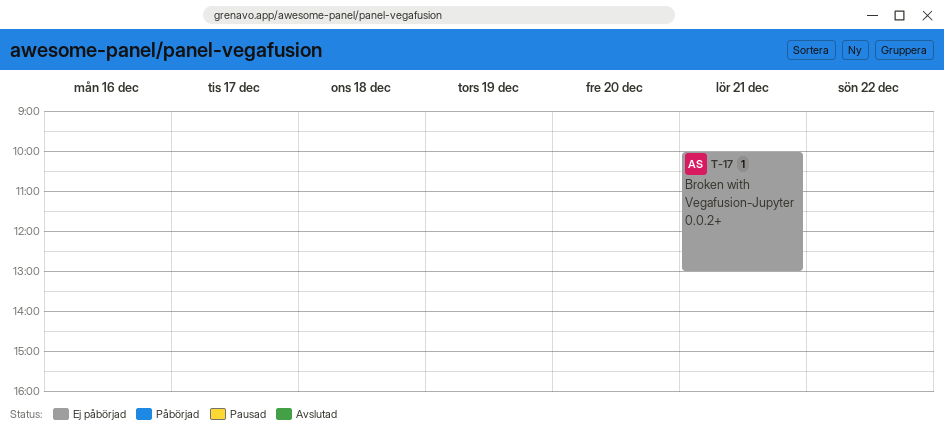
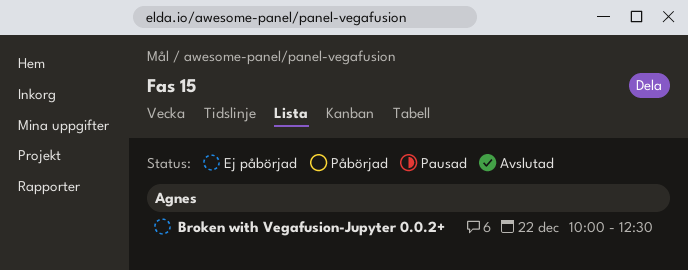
Broken with Vegafusion-Jupyter 0.0.2+, day: Dec 21 -> Dec 22
Broken with Vegafusion-Jupyter 0.0.2+, ends: 13:00 -> 12:30

